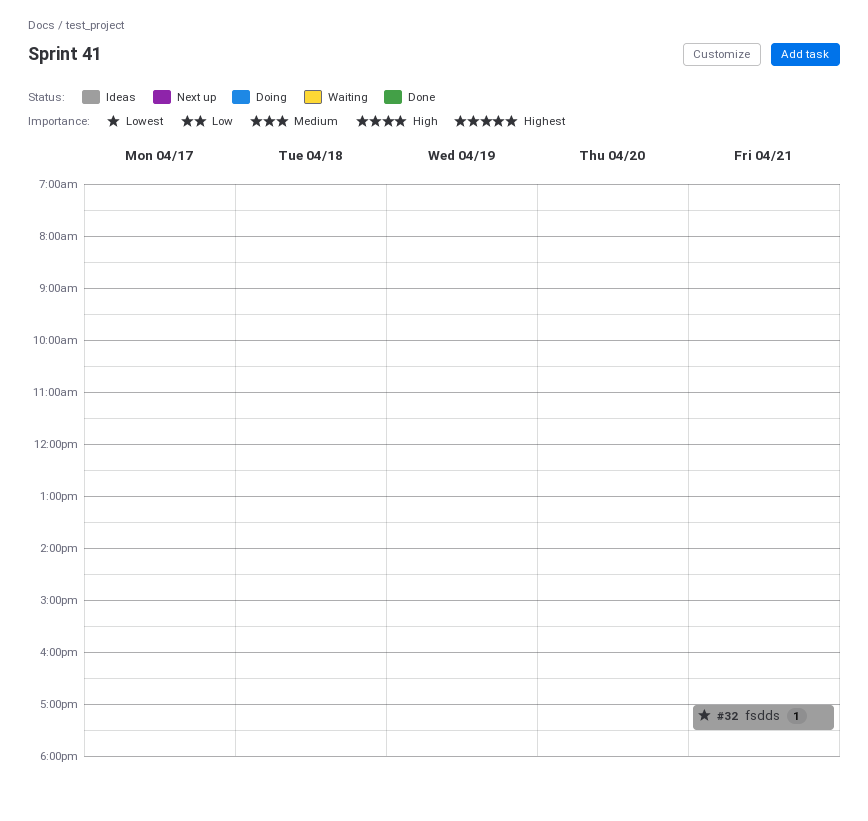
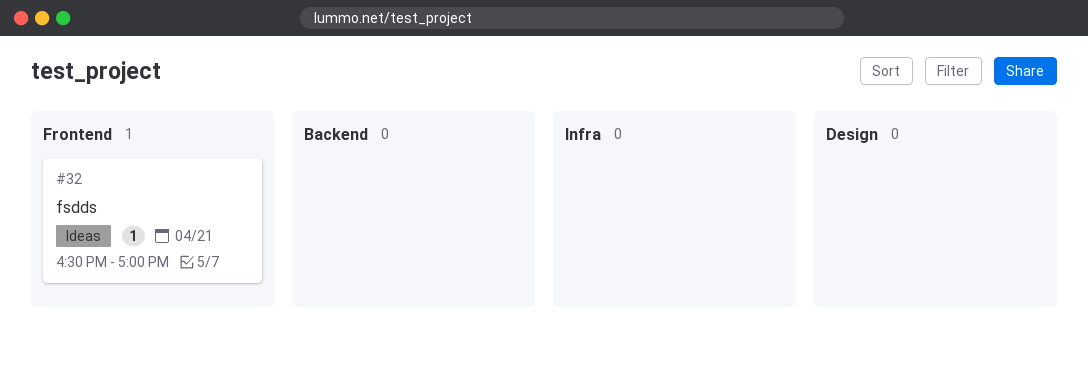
#32, begins: 17:00 -> 16:30
#32, ends: 17:30 -> 17:00

